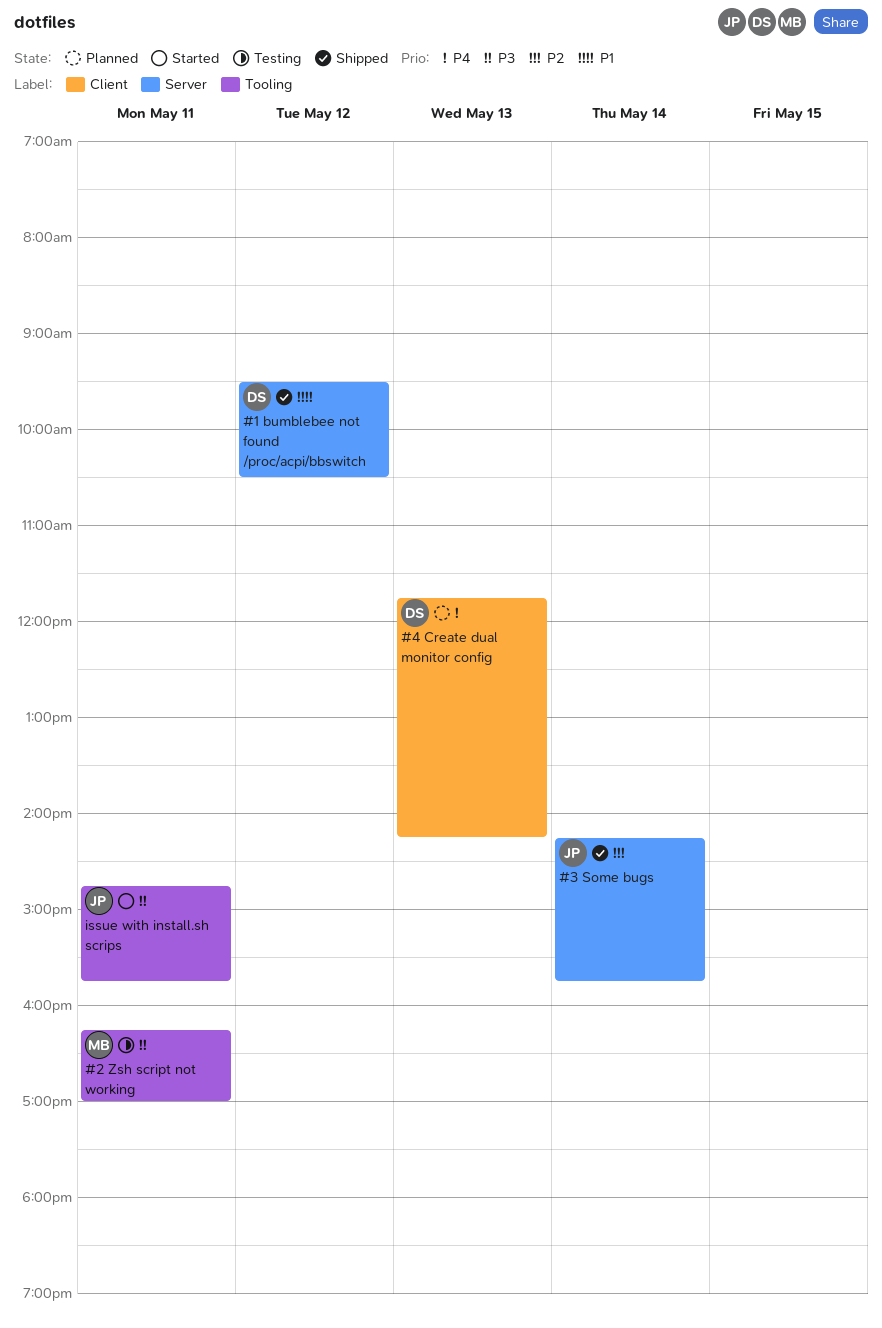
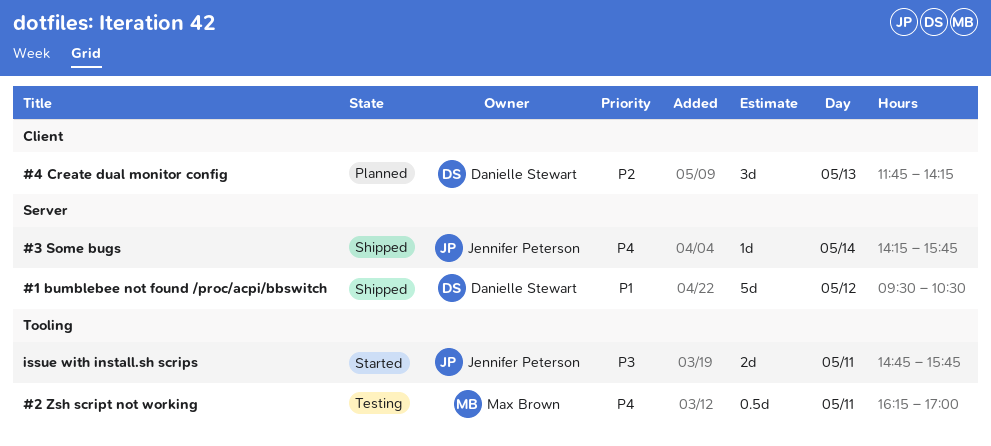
#2 Zsh script not working, priority: P3 -> P4
#3 Some bugs, priority: P2 -> P4
#4 Create dual monitor config, priority: P4 -> P2

